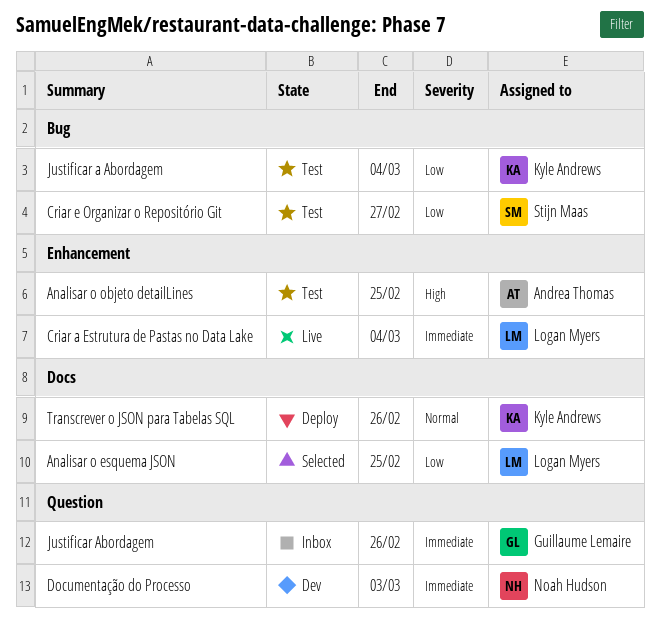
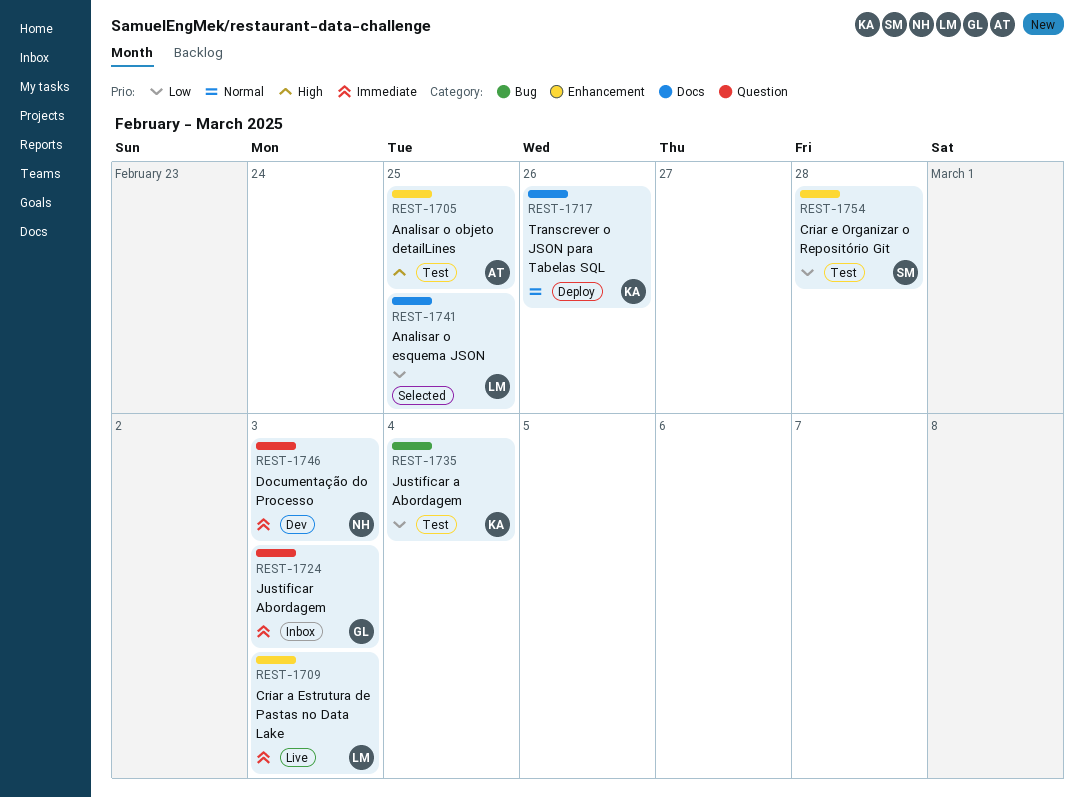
Criar a Estrutura de Pastas no Data Lake, due: Mar 4 -> Mar 3
Criar e Organizar o Repositório Git, label: Bug -> Enhancement
Criar e Organizar o Repositório Git, due: Feb 27 -> Feb 28
Justificar Abordagem, due: Feb 26 -> Mar 3

